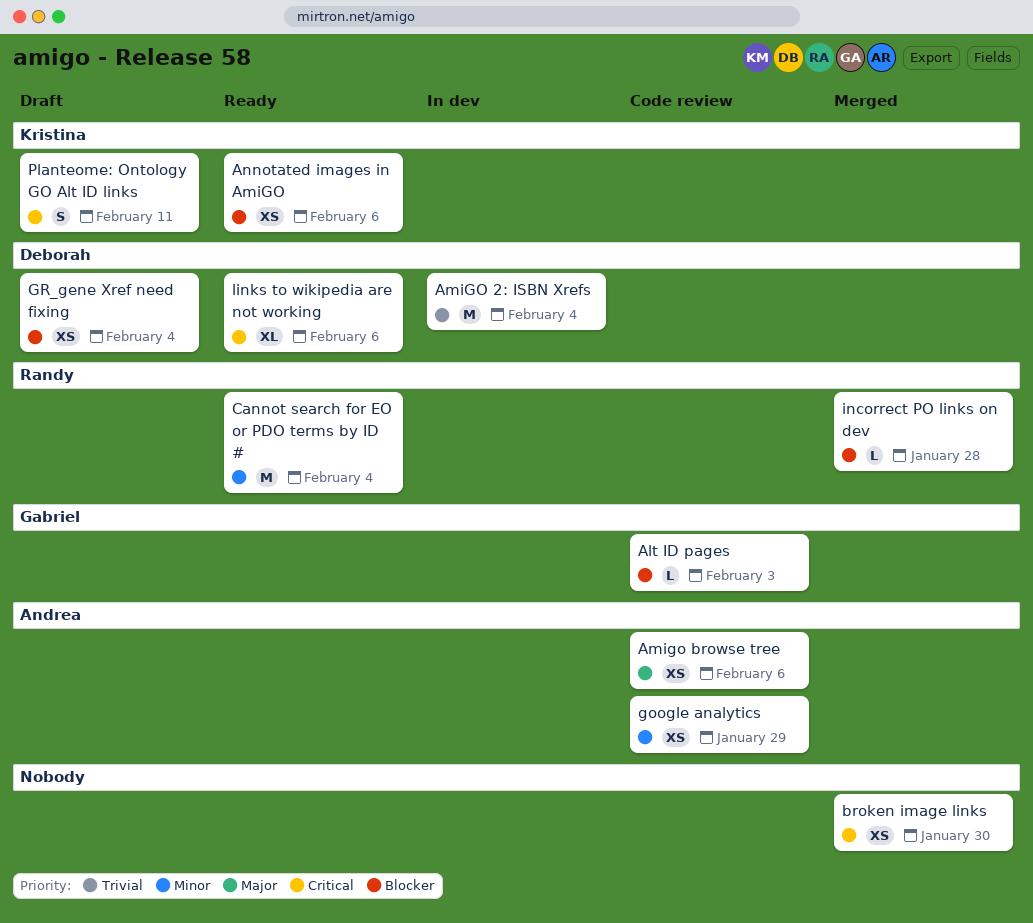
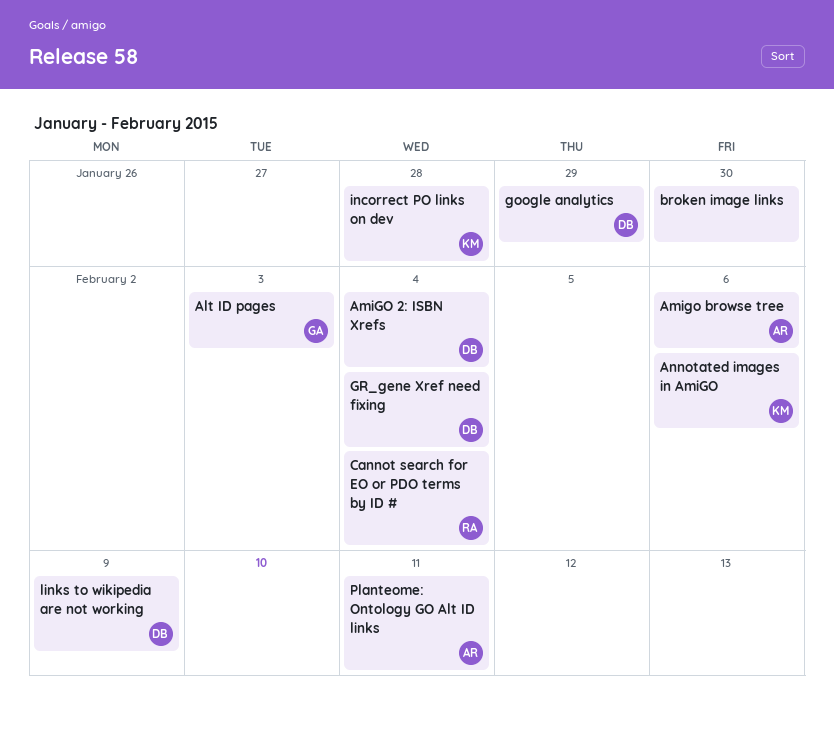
google analytics, owner: Andrea -> Deborah
incorrect PO links on dev, owner: Randy -> Kristina
links to wikipedia are not working, due: Feb 6 -> Feb 9
Planteome: Ontology GO Alt ID links, owner: Kristina -> Andrea

